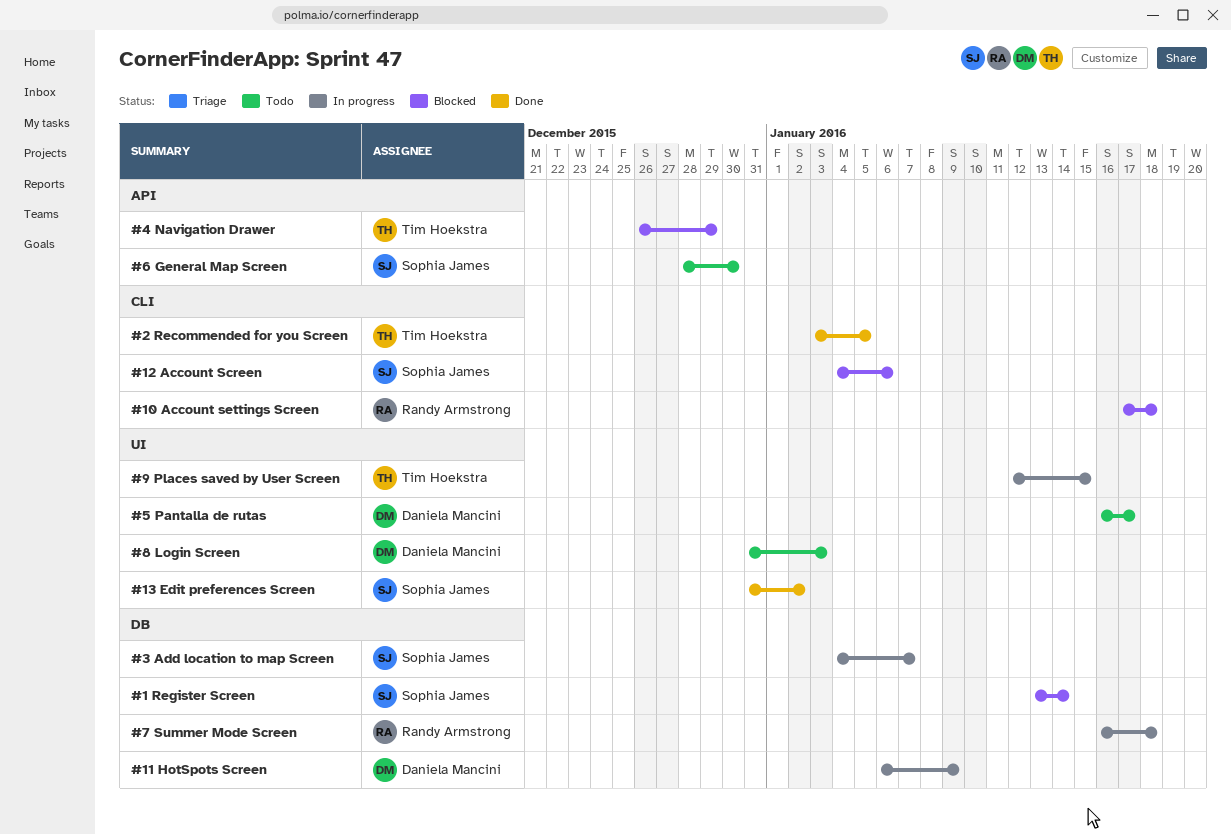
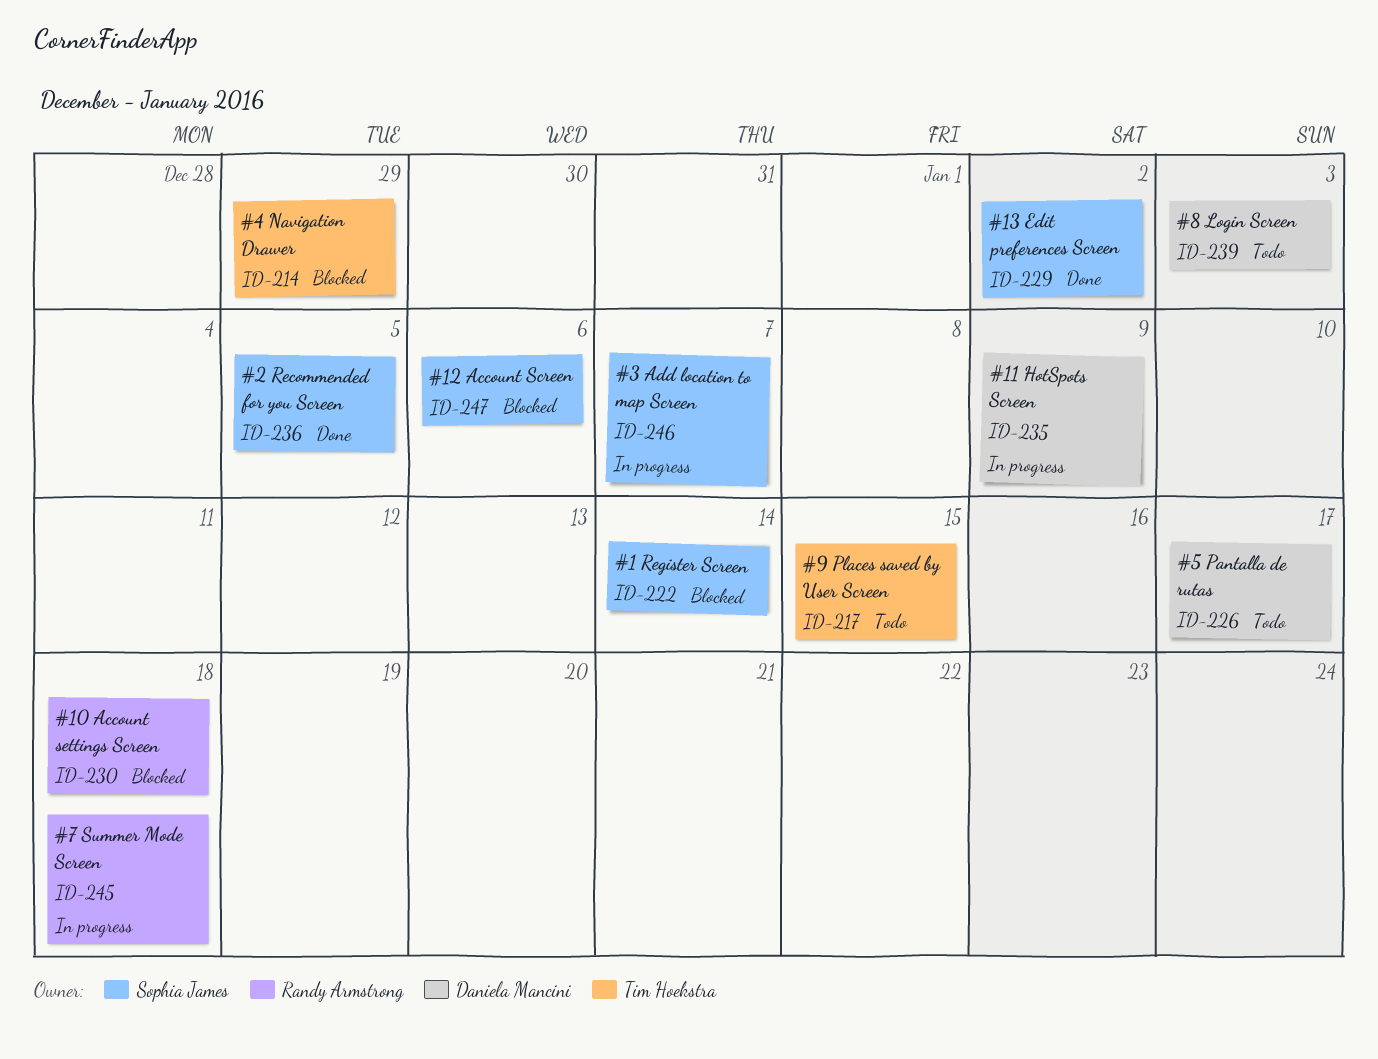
#2 Recommended for you Screen, owner: Tim Hoekstra -> Sophia James
#6 General Map Screen: present -> none
#9 Places saved by User Screen, status: In progress -> Todo

